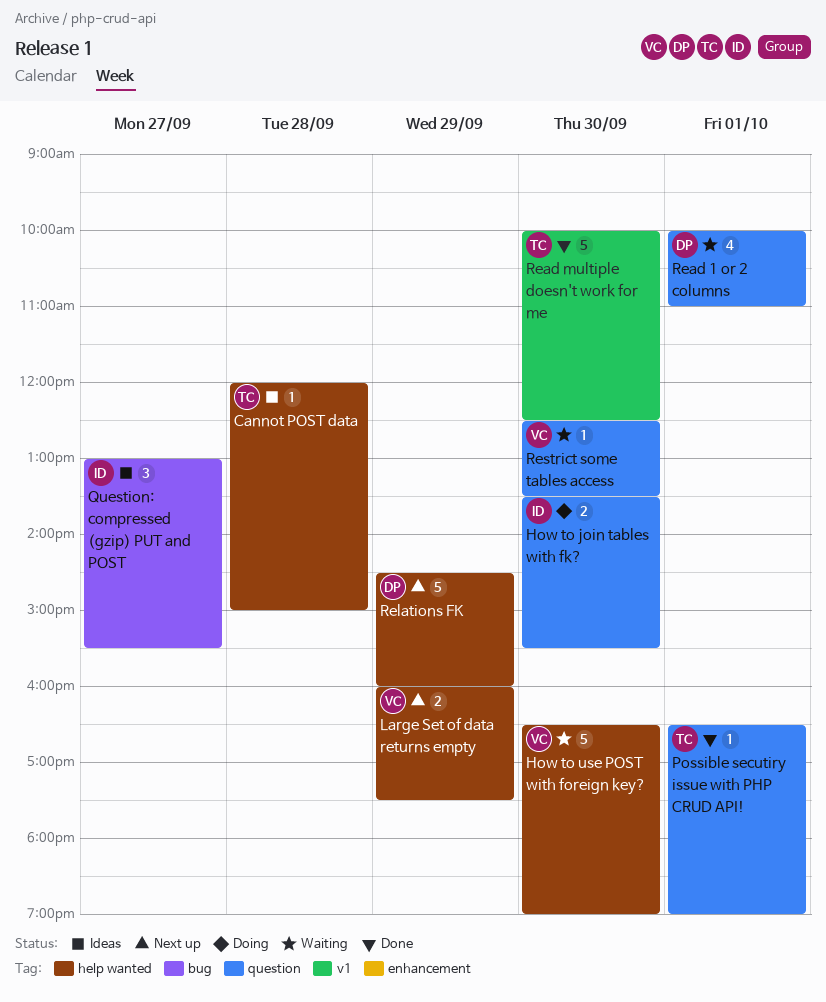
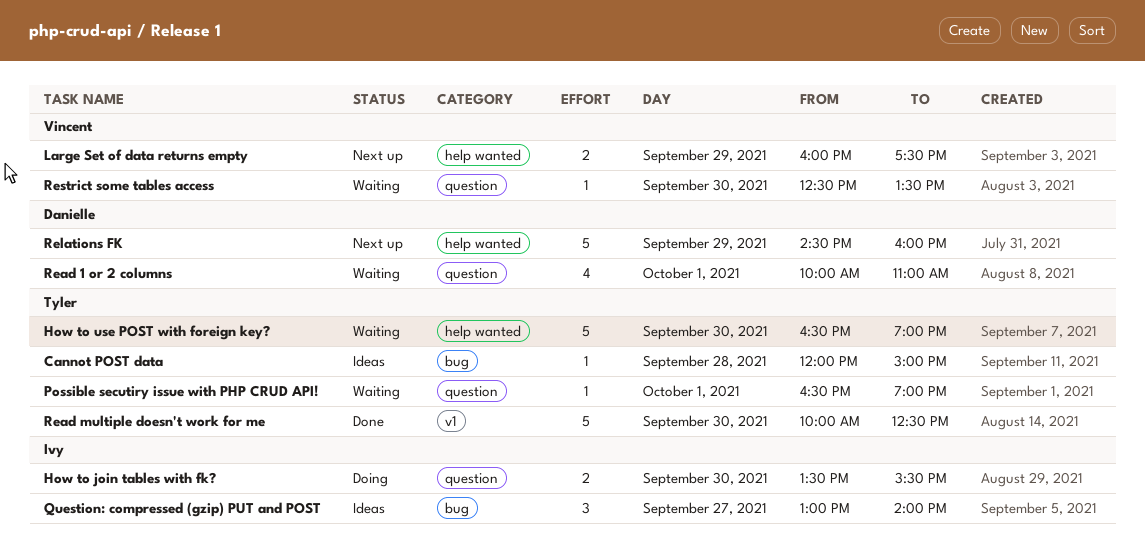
Cannot POST data, label: help wanted -> bug
How to use POST with foreign key?, owner: Vincent -> Tyler
Possible secutiry issue with PHP CRUD API!, status: Done -> Waiting
Question: compressed (gzip) PUT and POST, ends: 15:30 -> 14:00

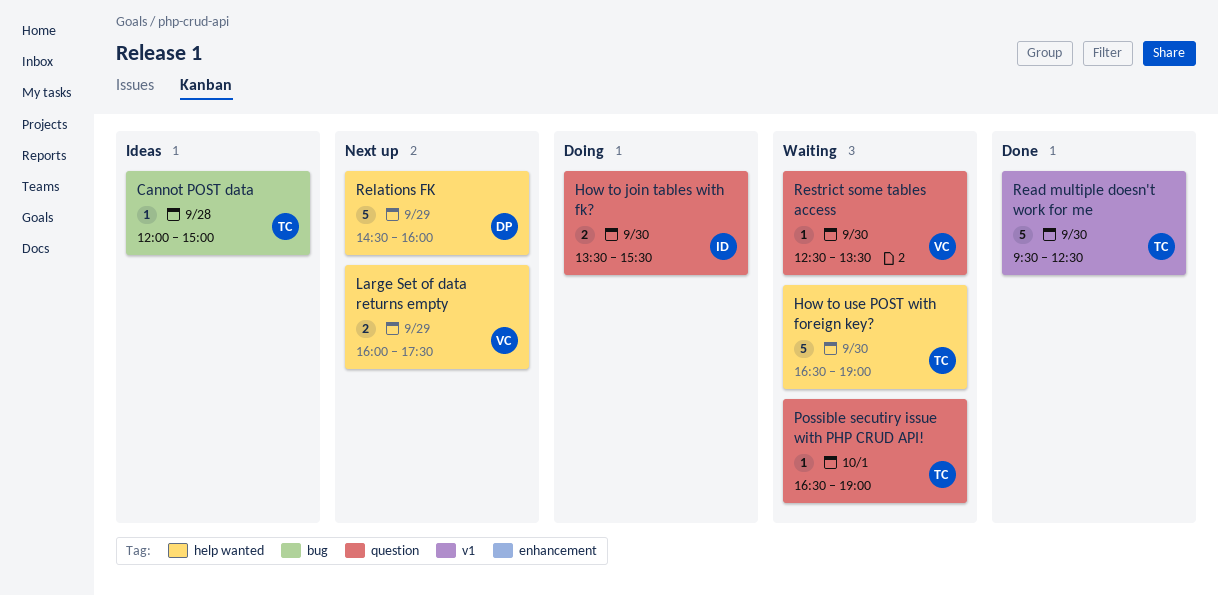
Question: compressed (gzip) PUT and POST: present -> none
Read 1 or 2 columns: present -> none
Read multiple doesn't work for me, begins: 10:00 -> 09:30

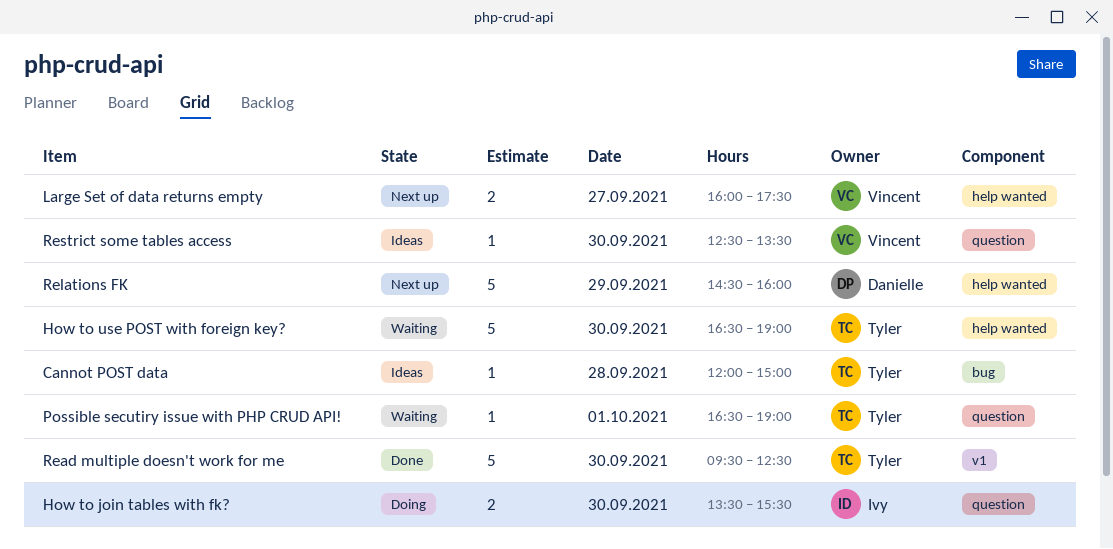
Large Set of data returns empty, day: Sep 29 -> Sep 27
Restrict some tables access, status: Waiting -> Ideas

